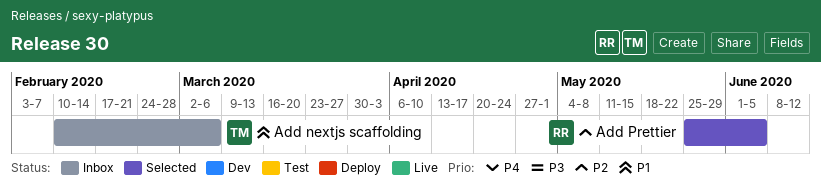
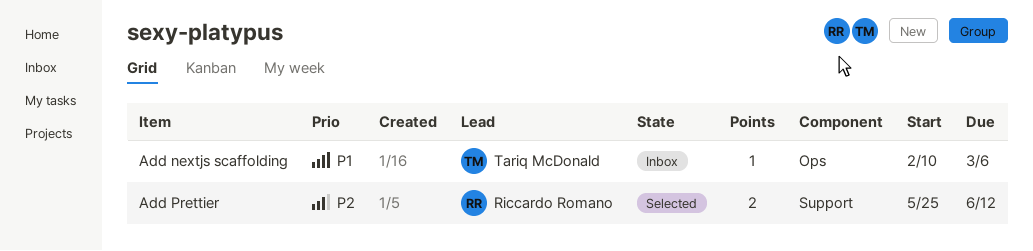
Add Prettier, due: Jun 5 -> Jun 12

